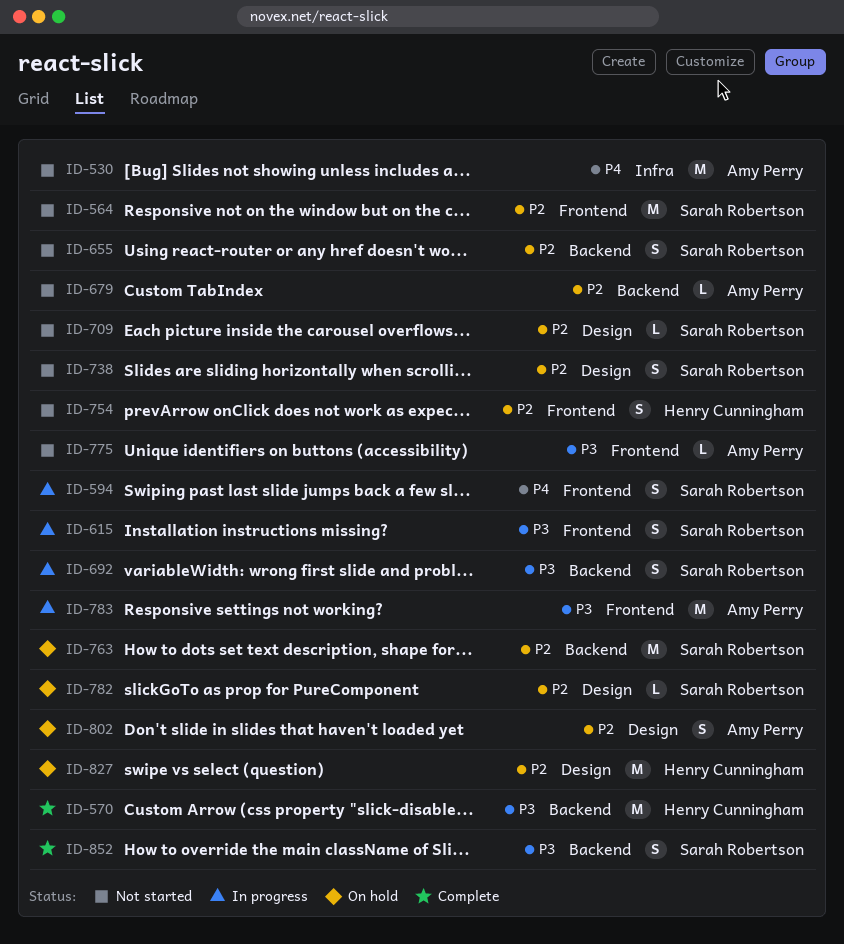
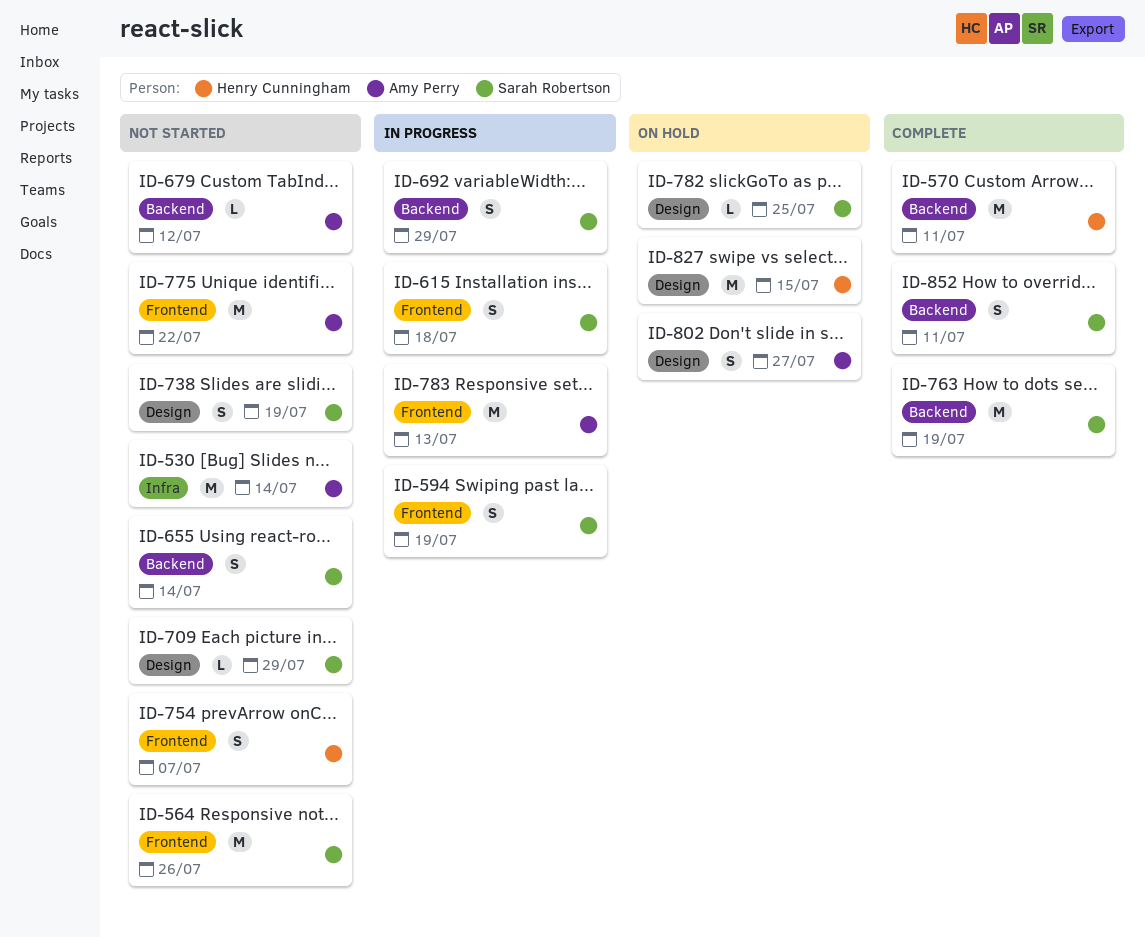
ID-763, status: On hold -> Complete
ID-775, estimate: L -> M

